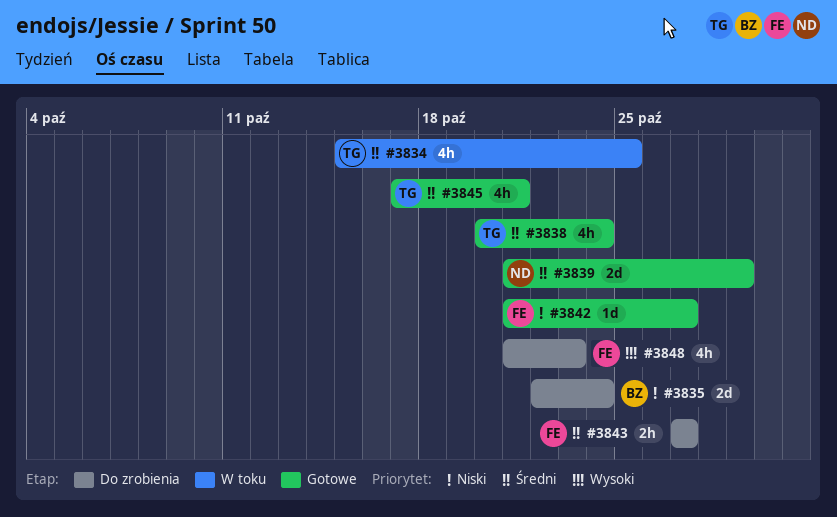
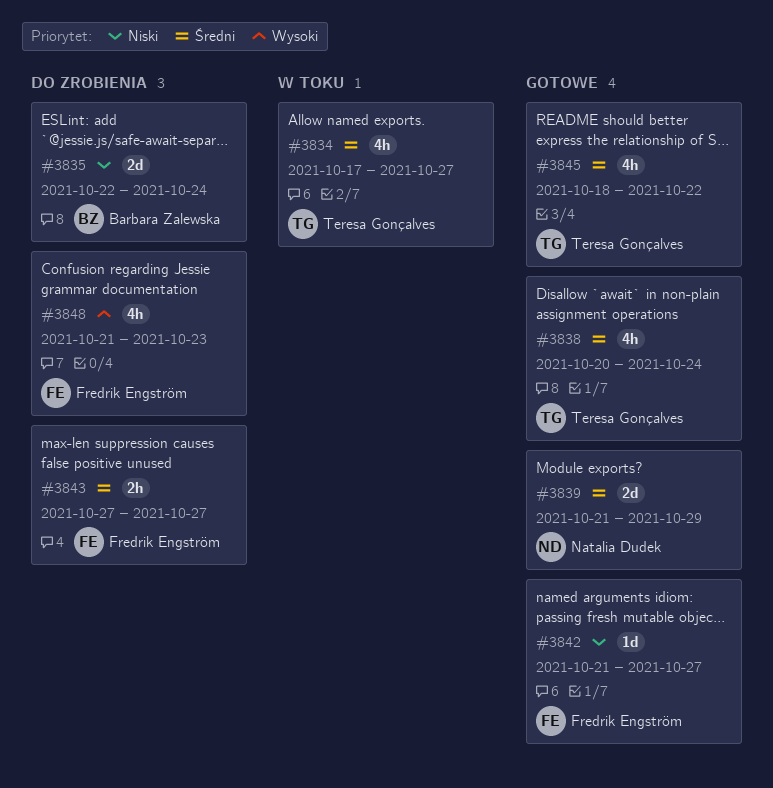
#3834, start: Oct 15 -> Oct 17
#3834, due: Oct 25 -> Oct 27
#3845, start: Oct 17 -> Oct 18
#3845, due: Oct 21 -> Oct 22

